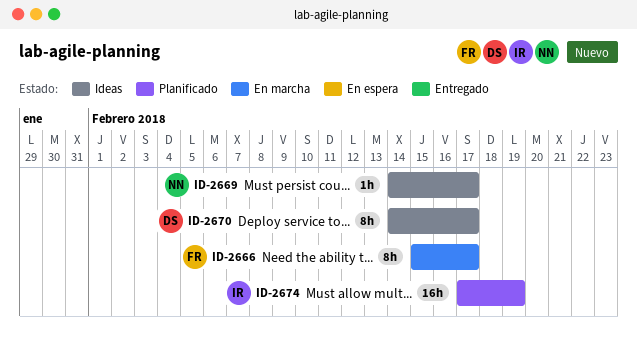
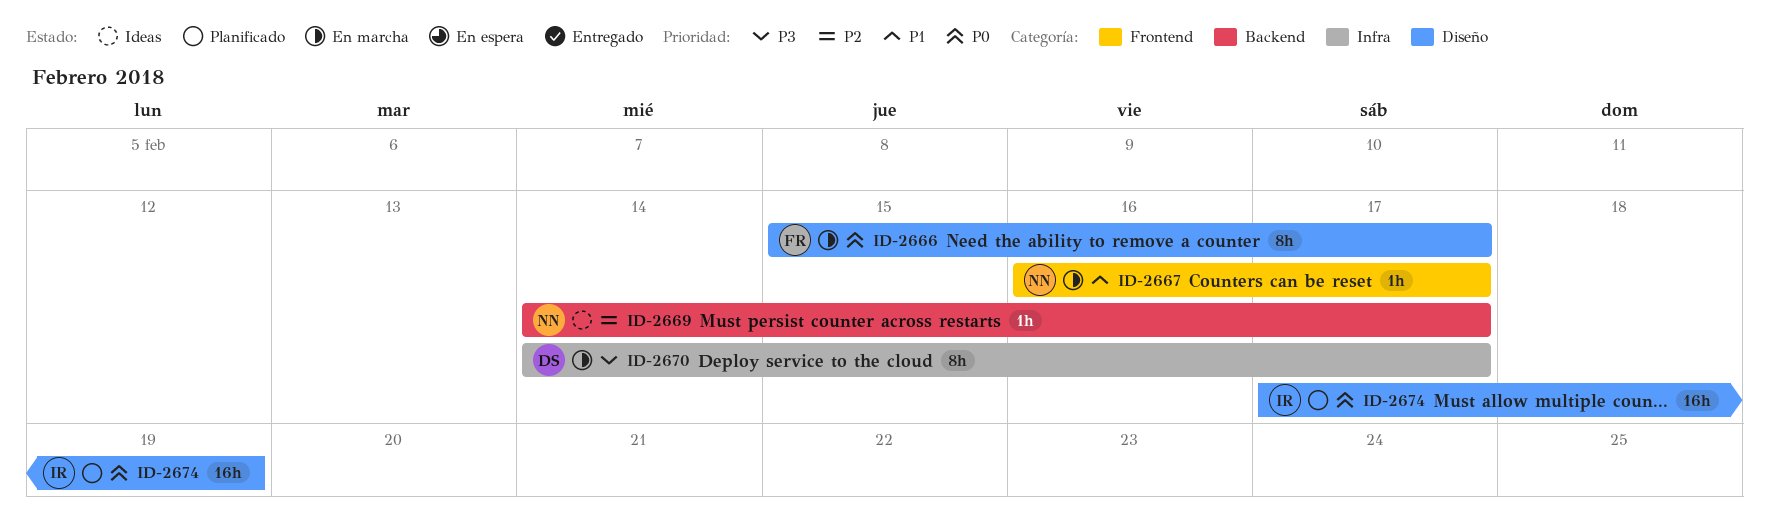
ID-2667: none -> present
ID-2670, status: Ideas -> En marcha

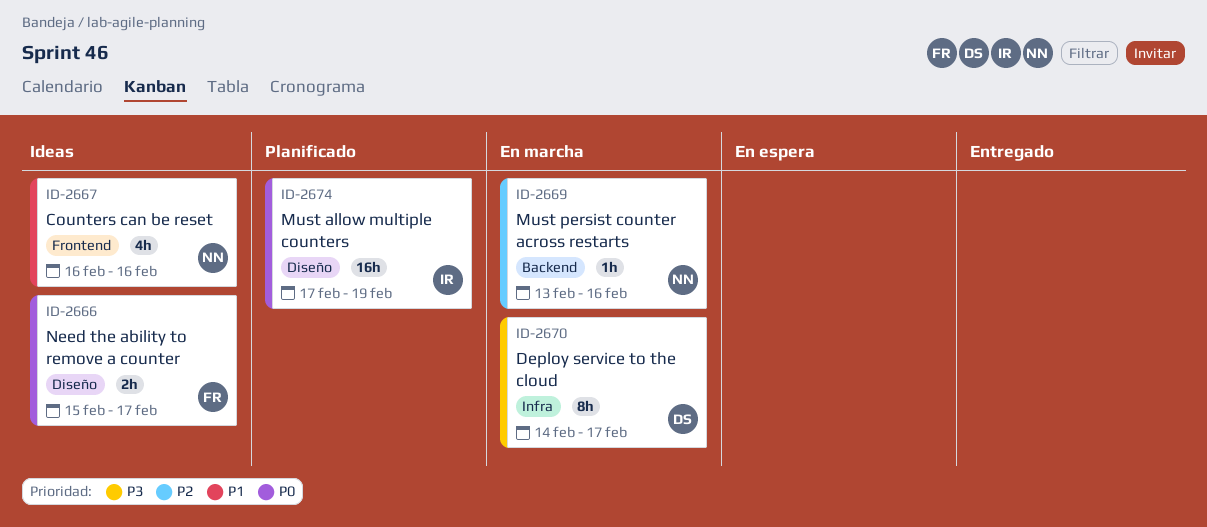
ID-2666, status: En marcha -> Ideas
ID-2666, estimate: 8h -> 2h
ID-2667, status: En marcha -> Ideas
ID-2667, estimate: 1h -> 4h
ID-2667, due: Feb 17 -> Feb 16
ID-2669, status: Ideas -> En marcha
ID-2669, start: Feb 14 -> Feb 13
ID-2669, due: Feb 17 -> Feb 16

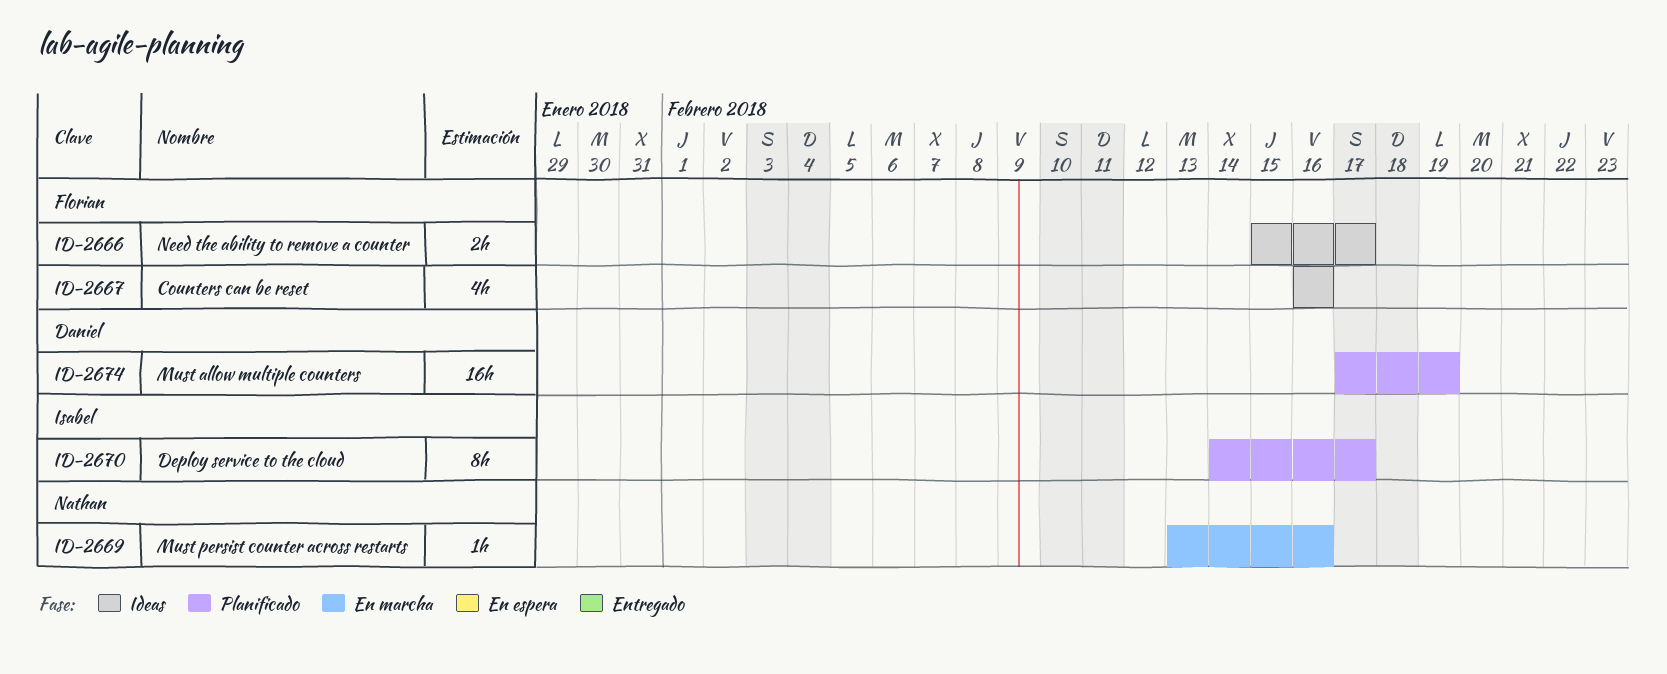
ID-2667, owner: Nathan -> Florian
ID-2670, status: En marcha -> Planificado
ID-2670, owner: Daniel -> Isabel
ID-2674, owner: Isabel -> Daniel

